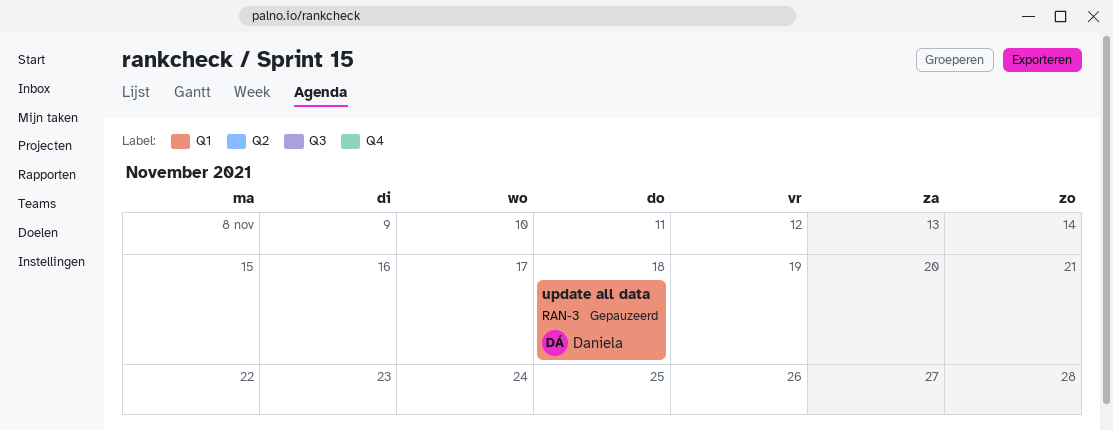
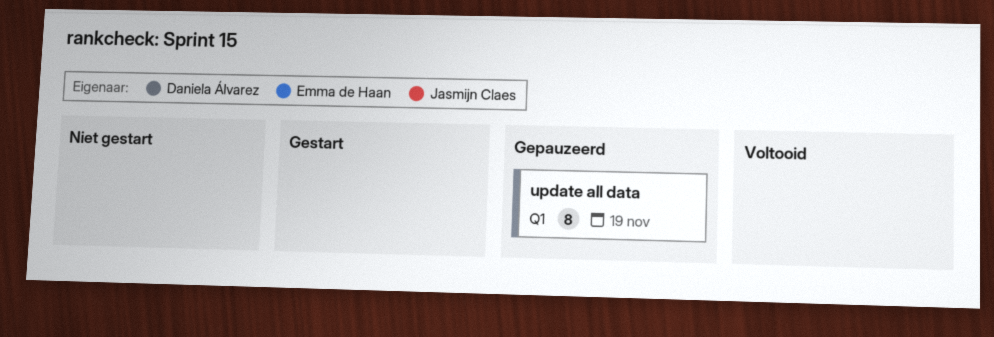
update all data, due: Nov 18 -> Nov 19

